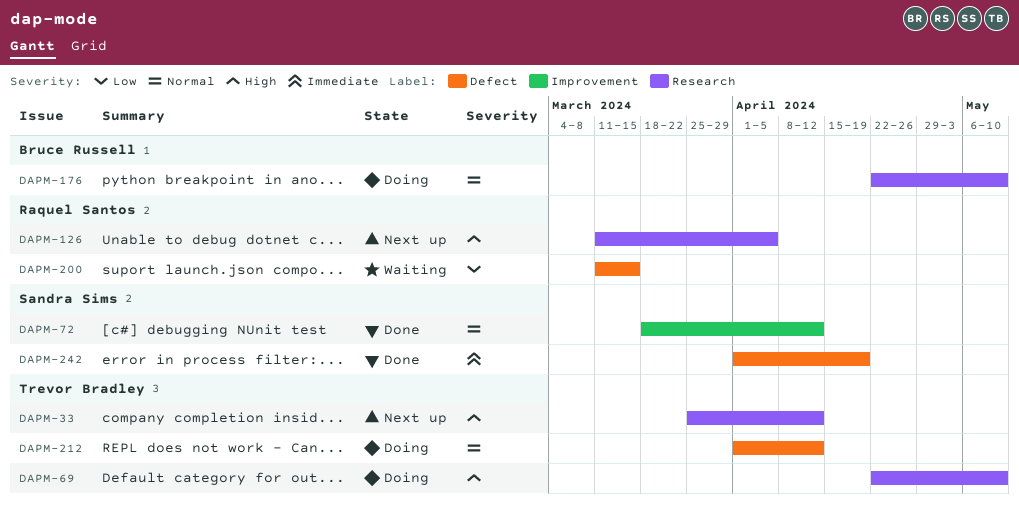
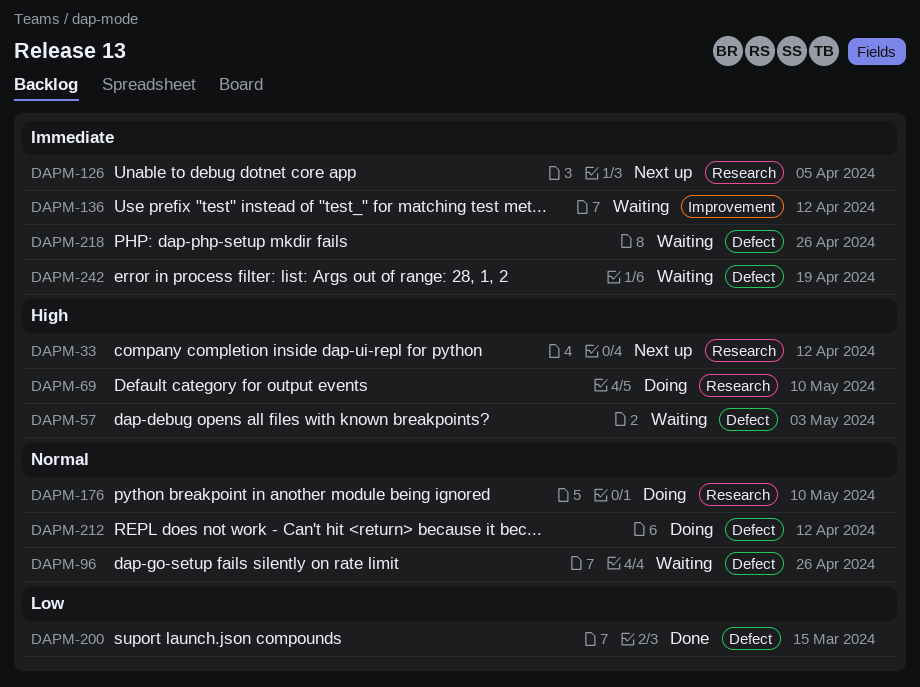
DAPM-57: none -> present
DAPM-72: present -> none
DAPM-96: none -> present
DAPM-126, priority: High -> Immediate
DAPM-136: none -> present
DAPM-200, status: Waiting -> Done
DAPM-218: none -> present
DAPM-242, status: Done -> Waiting

